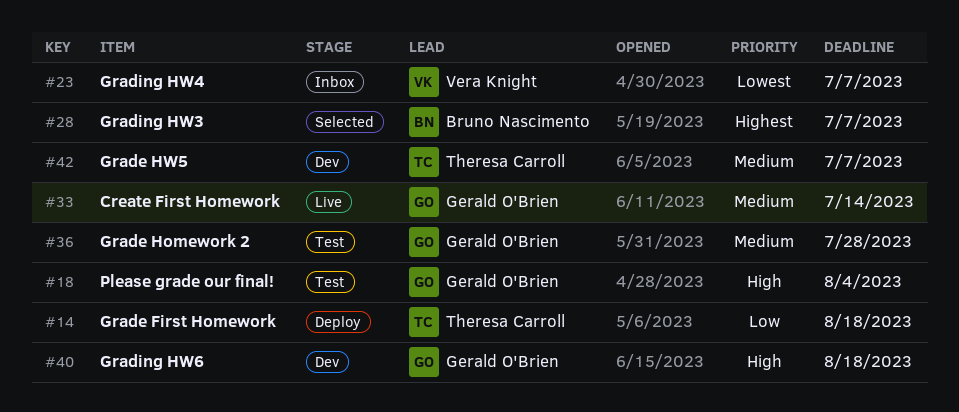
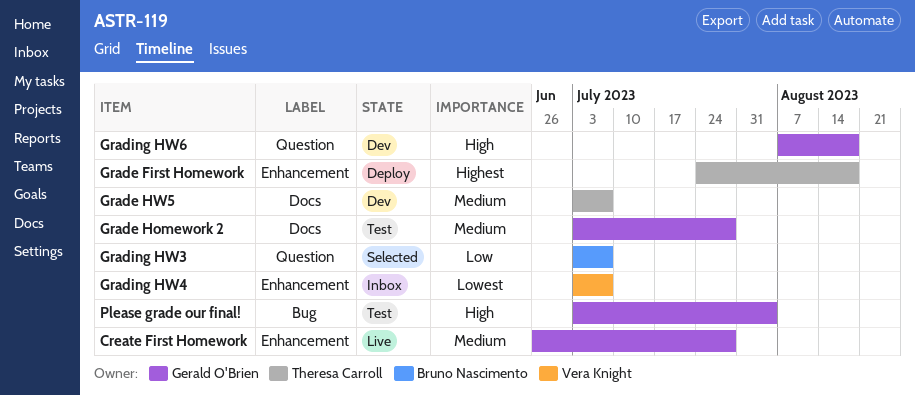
Create First Homework, due: Jul 14 -> Jul 28
Grade First Homework, priority: Low -> Highest
Grading HW3, priority: Highest -> Low

